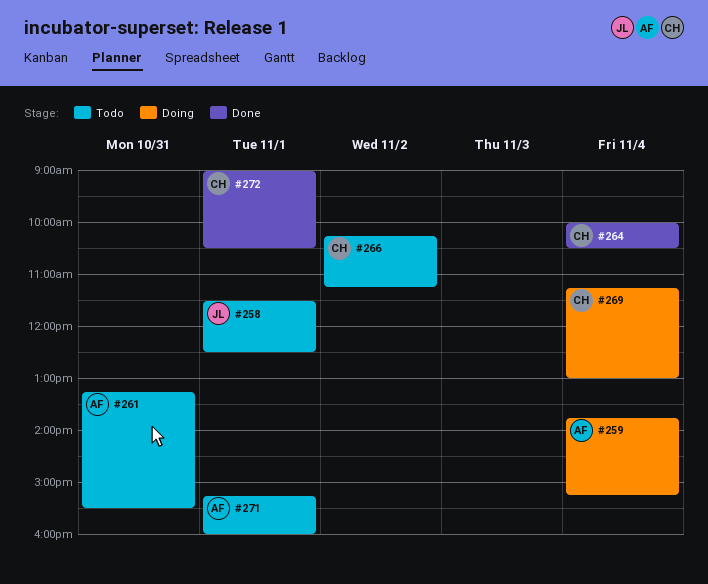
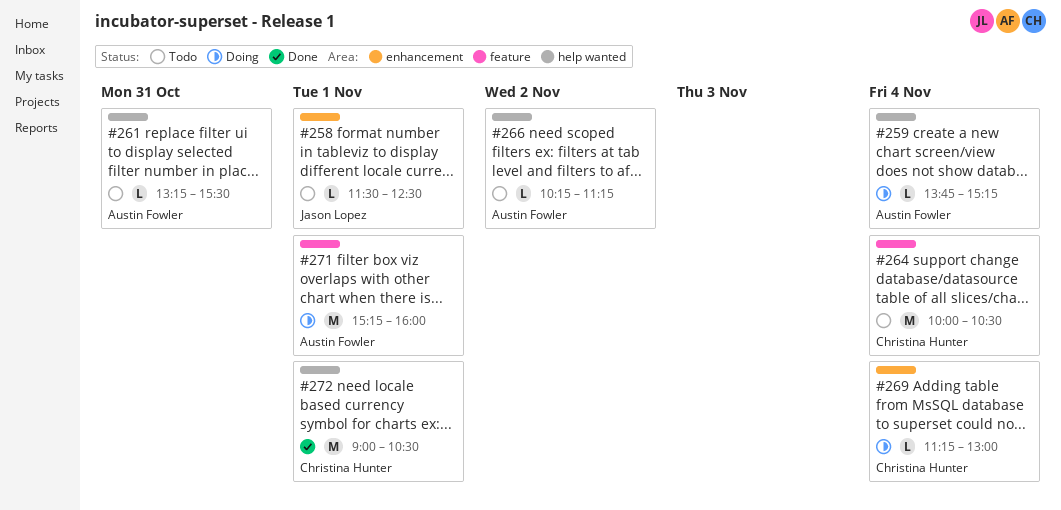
#264, status: Done -> Todo
#266, owner: Christina Hunter -> Austin Fowler
#271, status: Todo -> Doing

